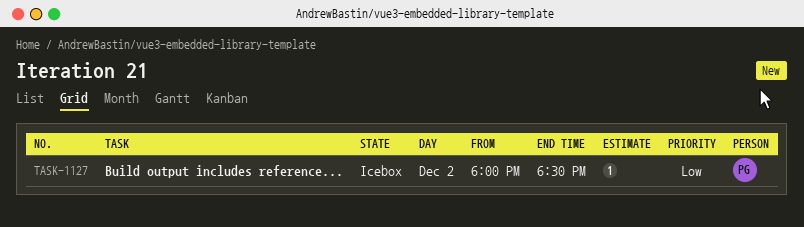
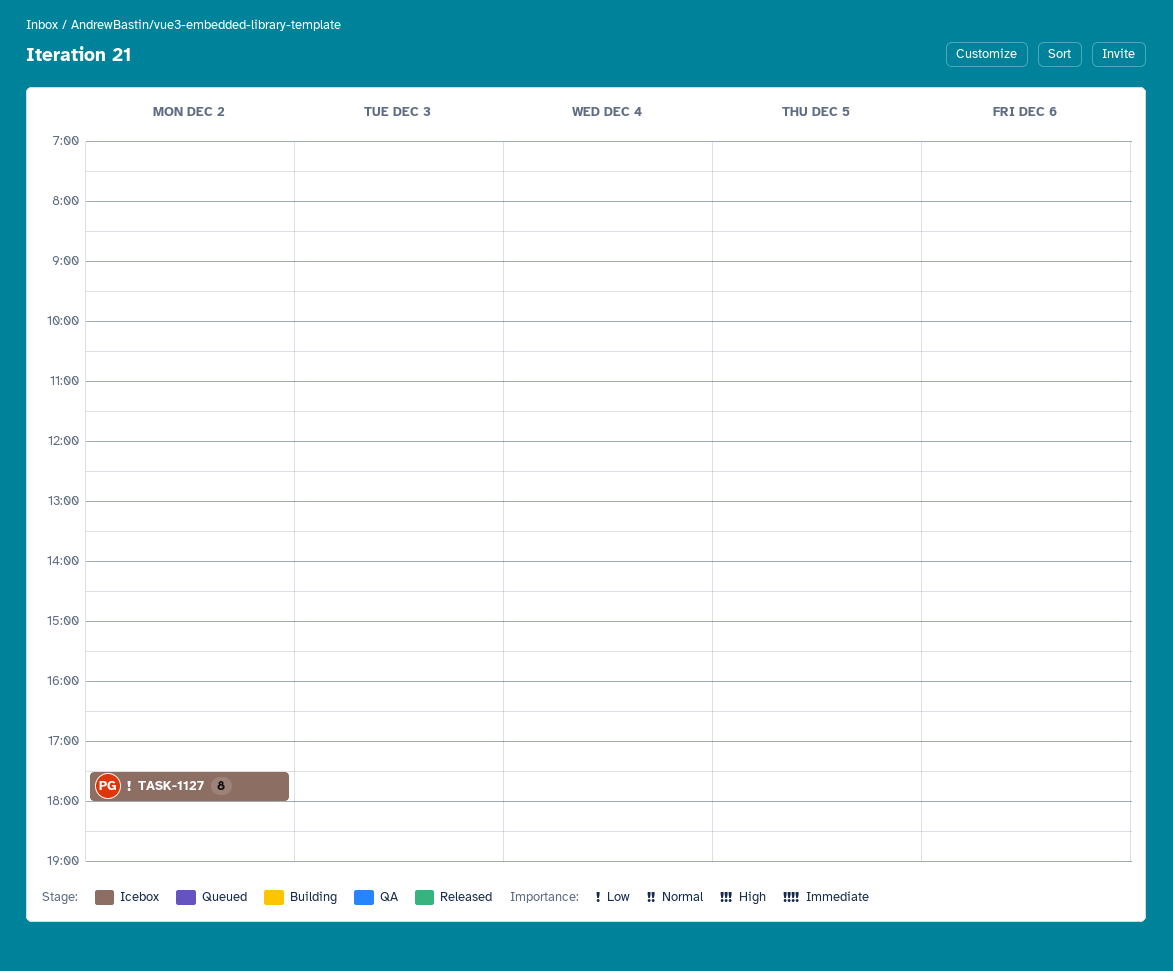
TASK-1127, estimate: 1 -> 8
TASK-1127, begins: 18:00 -> 17:30
TASK-1127, ends: 18:30 -> 18:00

